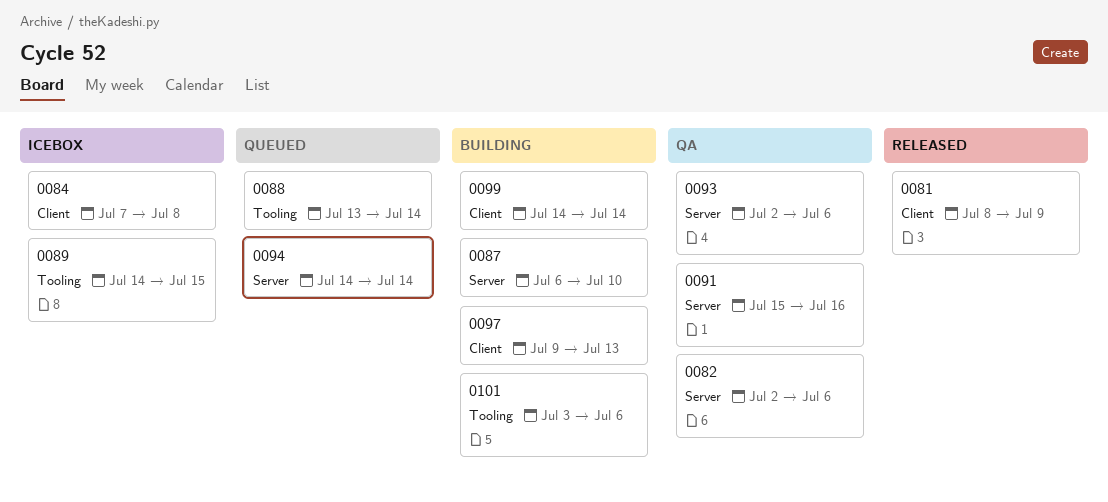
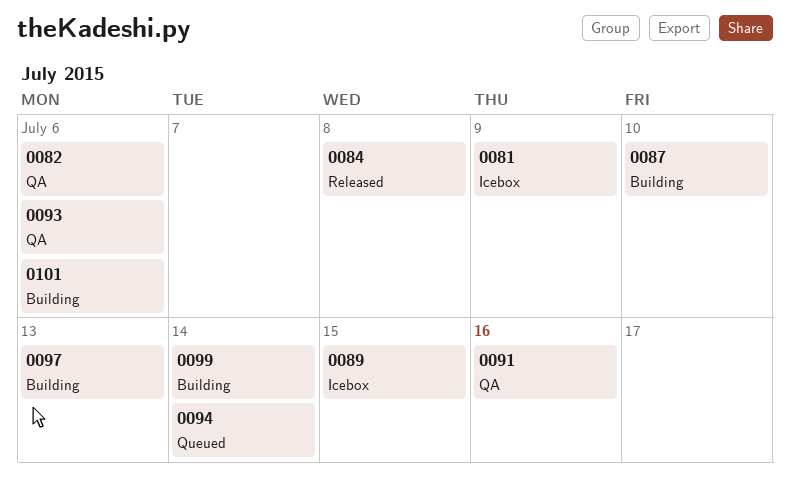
0081, status: Released -> Icebox
0084, status: Icebox -> Released
0088: present -> none

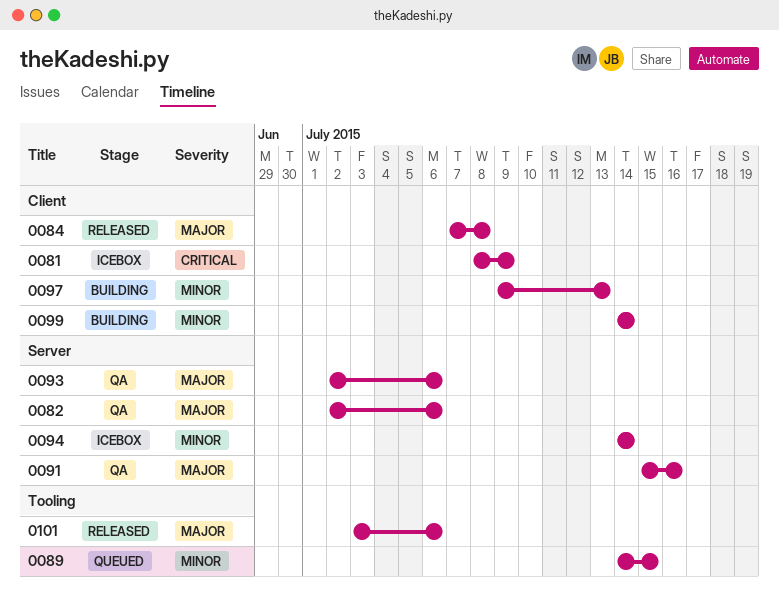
0087: present -> none
0089, status: Icebox -> Queued
0094, status: Queued -> Icebox
0101, status: Building -> Released

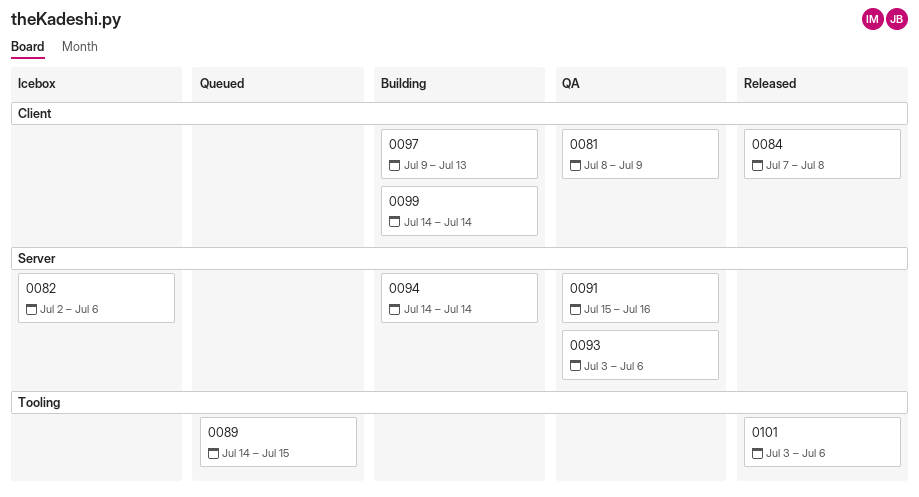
0081, status: Icebox -> QA
0082, status: QA -> Icebox
0093, start: Jul 2 -> Jul 3
0094, status: Icebox -> Building

